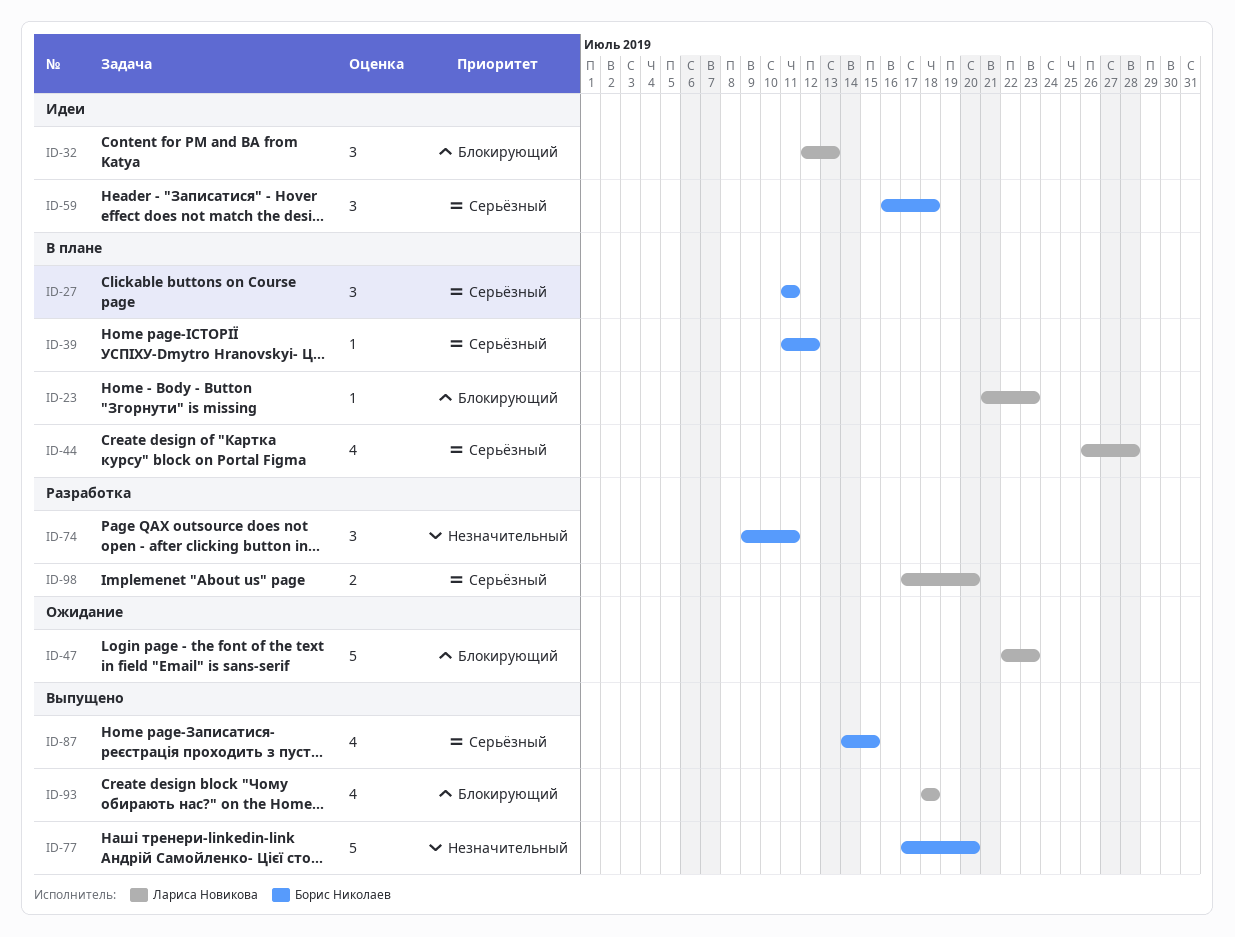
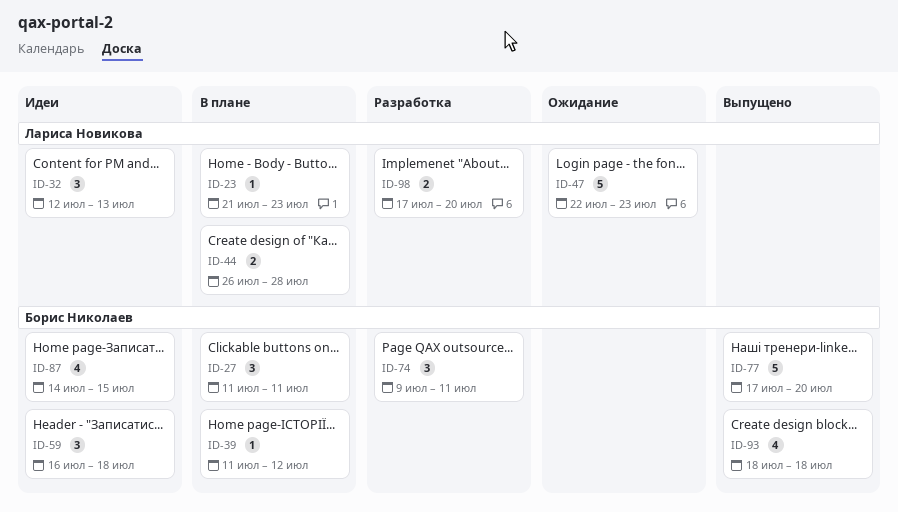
ID-44, estimate: 4 -> 2
ID-87, status: Выпущено -> Идеи
ID-93, owner: Лариса Новикова -> Борис Николаев

